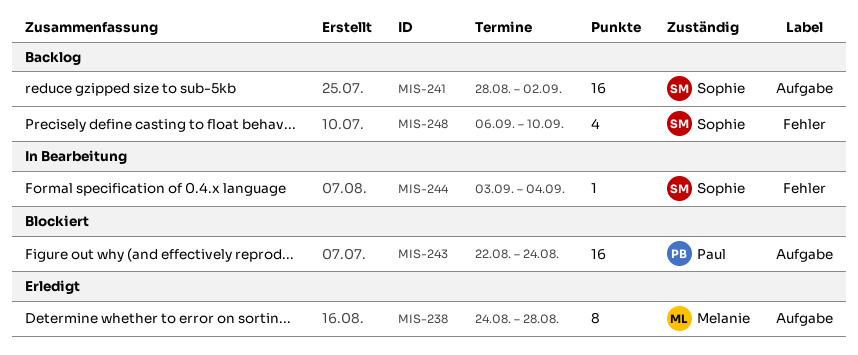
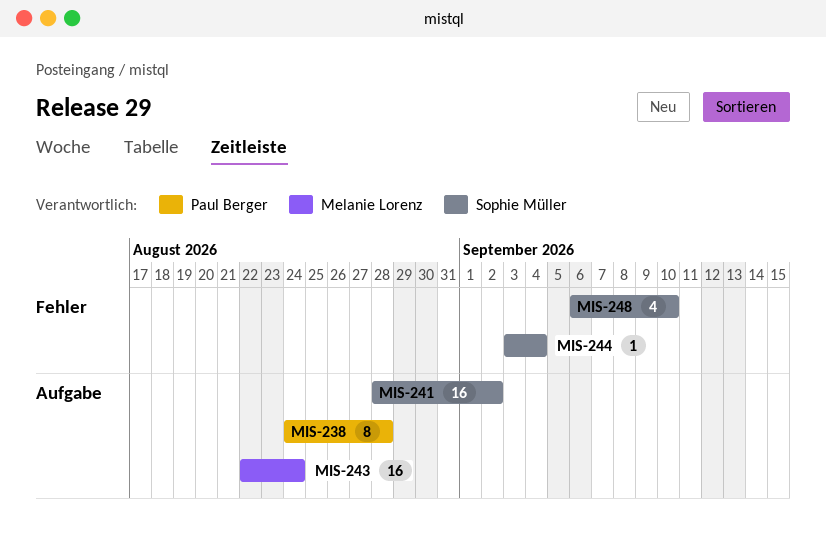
MIS-238, owner: Melanie Lorenz -> Paul Berger
MIS-243, owner: Paul Berger -> Melanie Lorenz

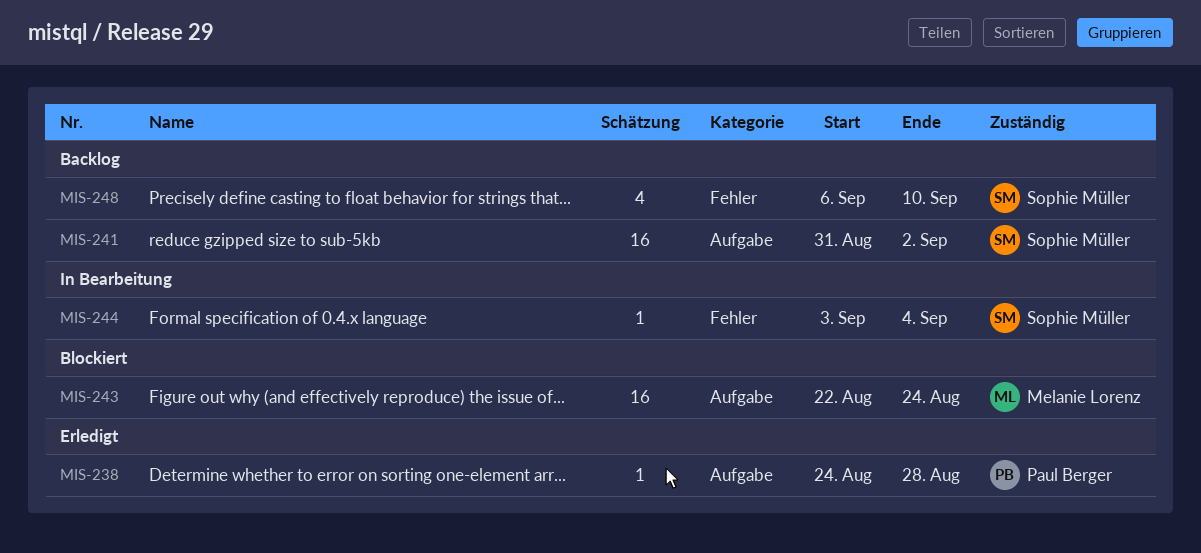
MIS-238, estimate: 8 -> 1
MIS-241, start: Aug 28 -> Aug 31

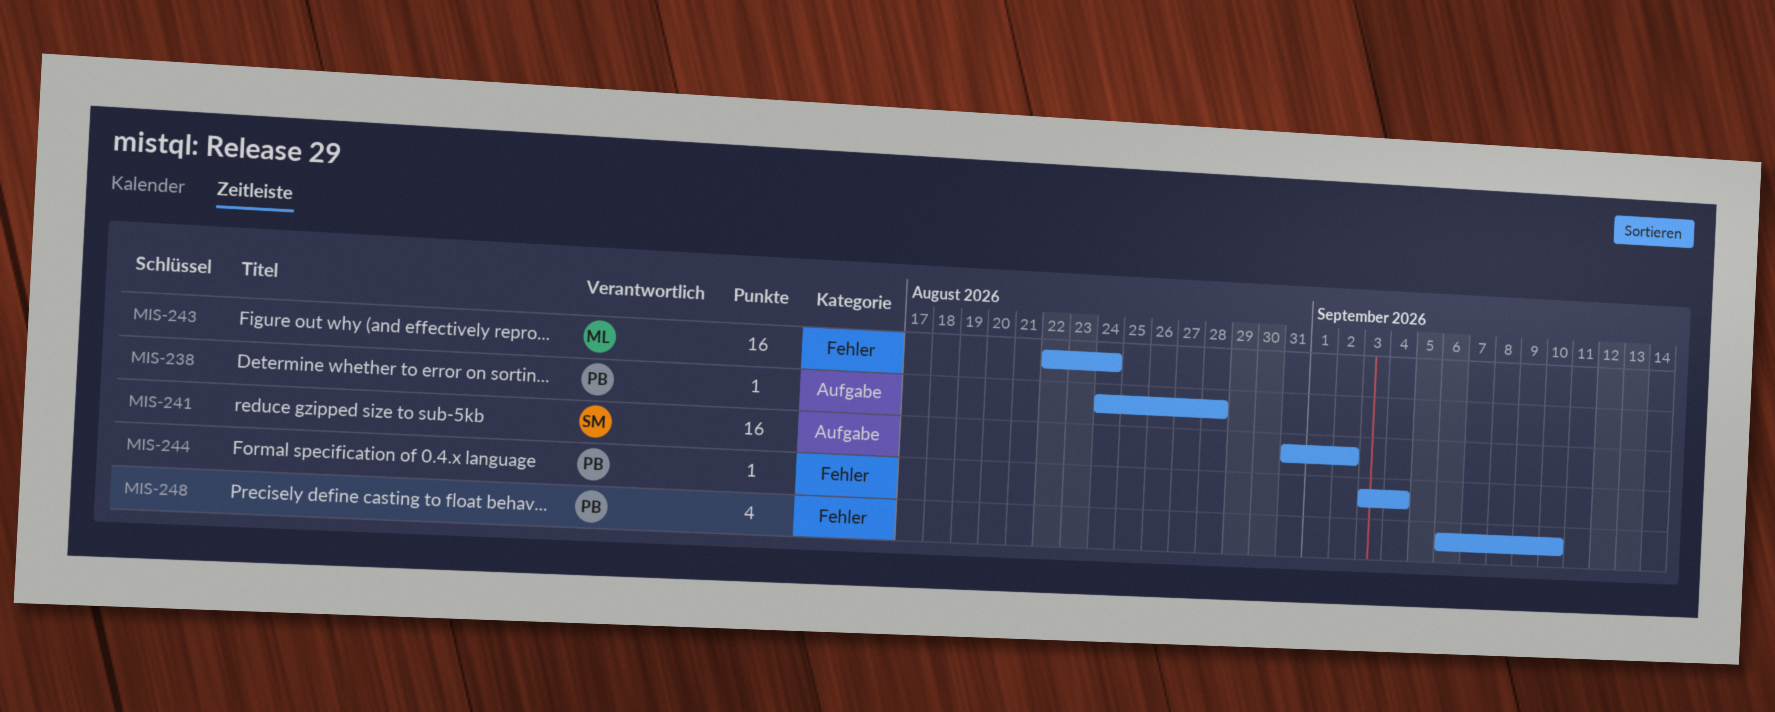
MIS-243, label: Aufgabe -> Fehler
MIS-244, owner: Sophie Müller -> Paul Berger
MIS-248, owner: Sophie Müller -> Paul Berger

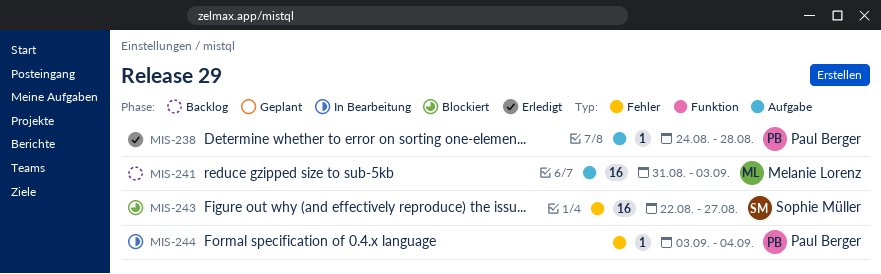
MIS-241, owner: Sophie Müller -> Melanie Lorenz
MIS-241, due: Sep 2 -> Sep 3
MIS-243, owner: Melanie Lorenz -> Sophie Müller
MIS-243, due: Aug 24 -> Aug 27
MIS-248: present -> none

